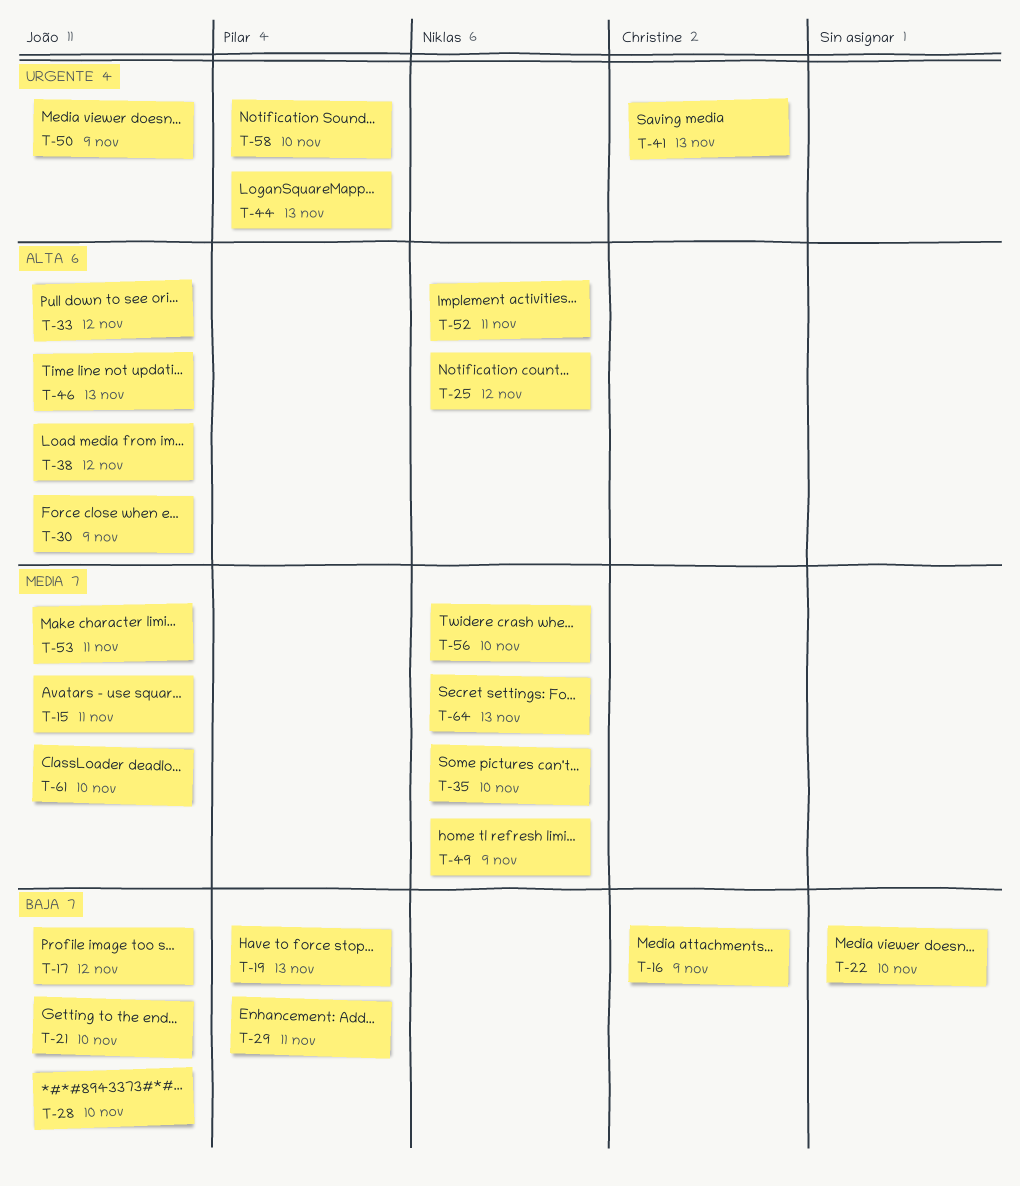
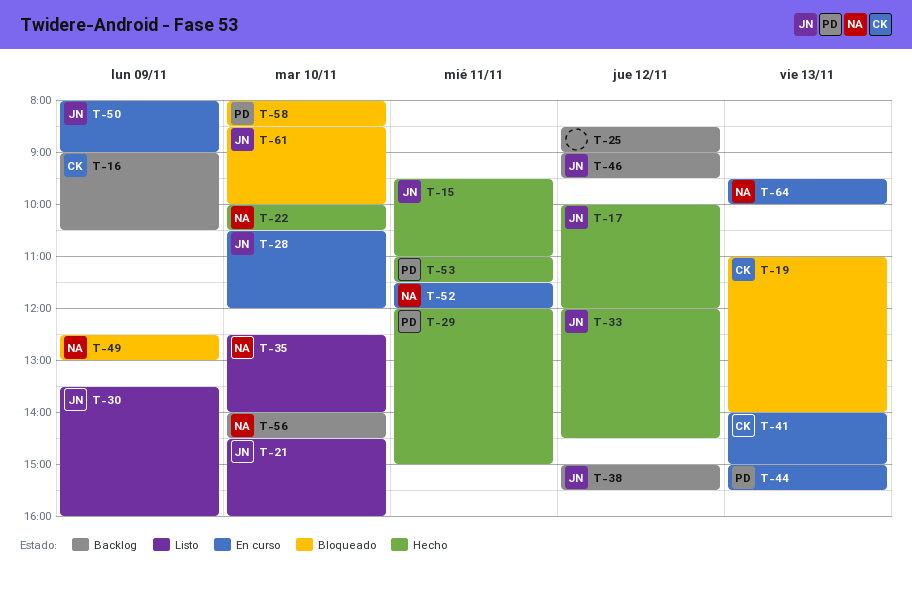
T-19, owner: Pilar -> Christine
T-22, owner: none -> Niklas
T-25, owner: Niklas -> none
T-46, day: Nov 13 -> Nov 12
T-53, owner: João -> Pilar

